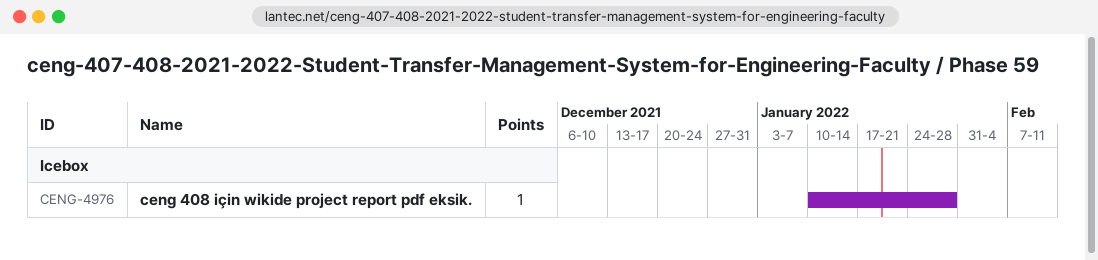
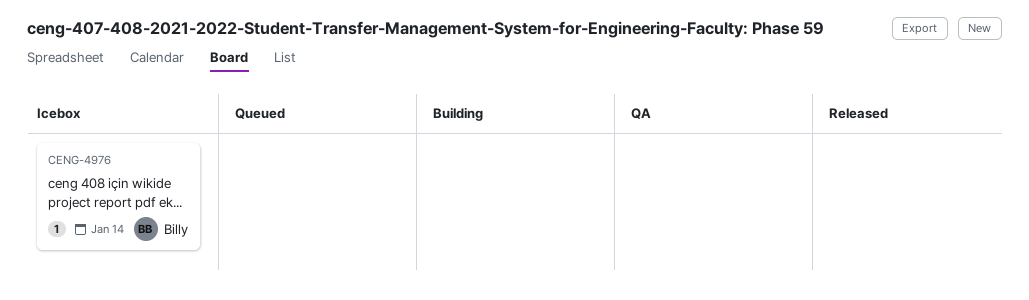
CENG-4976, due: Jan 28 -> Jan 14

